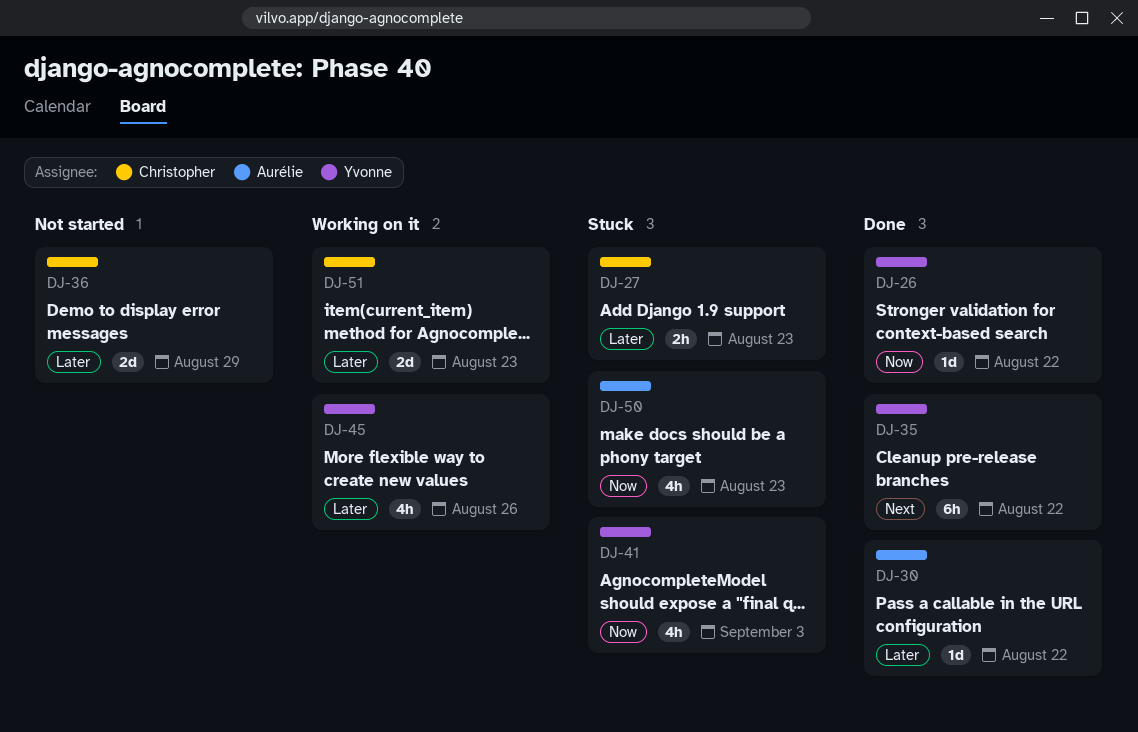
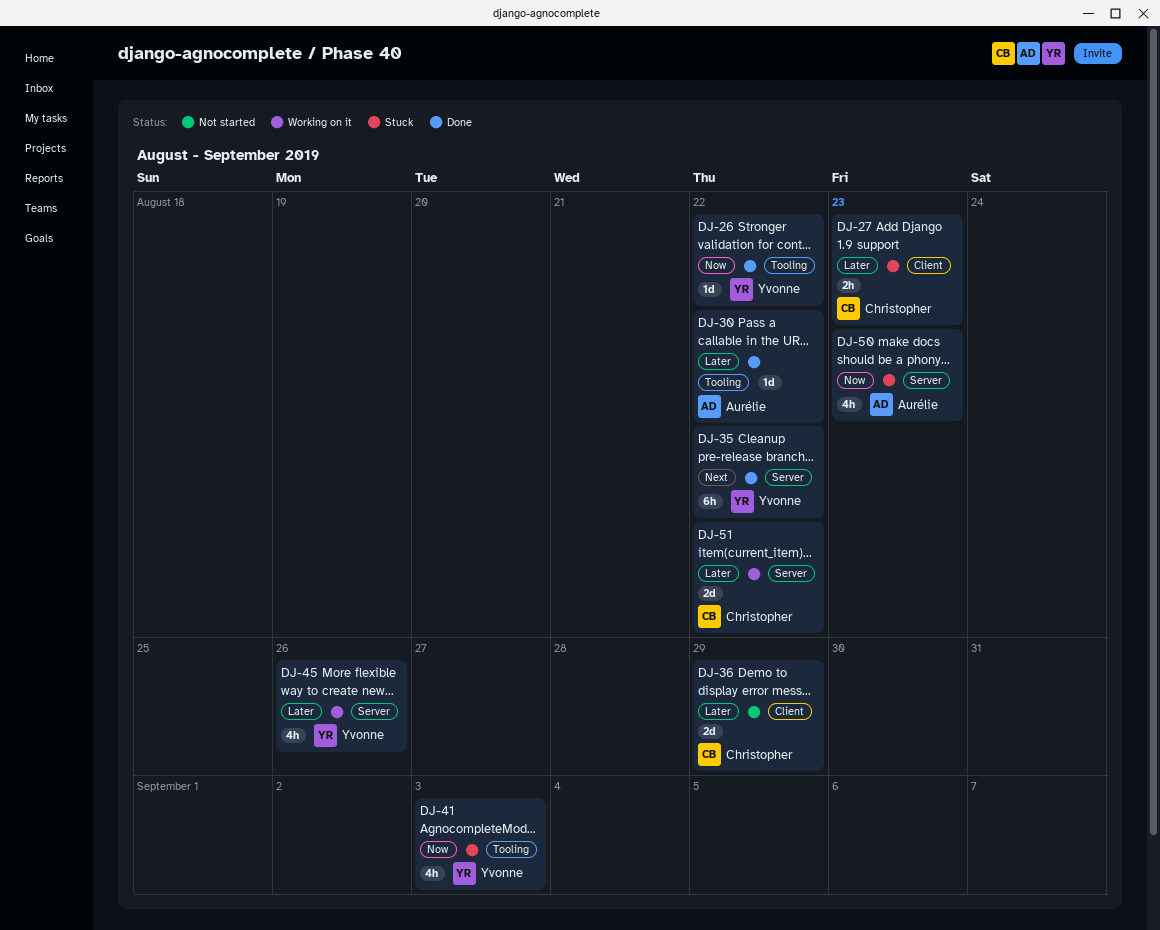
DJ-51, due: Aug 23 -> Aug 22

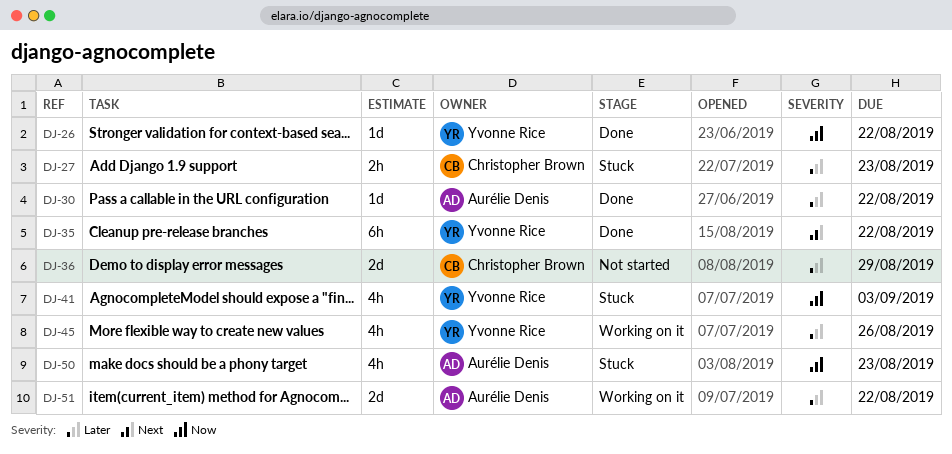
DJ-51, owner: Christopher Brown -> Aurélie Denis

